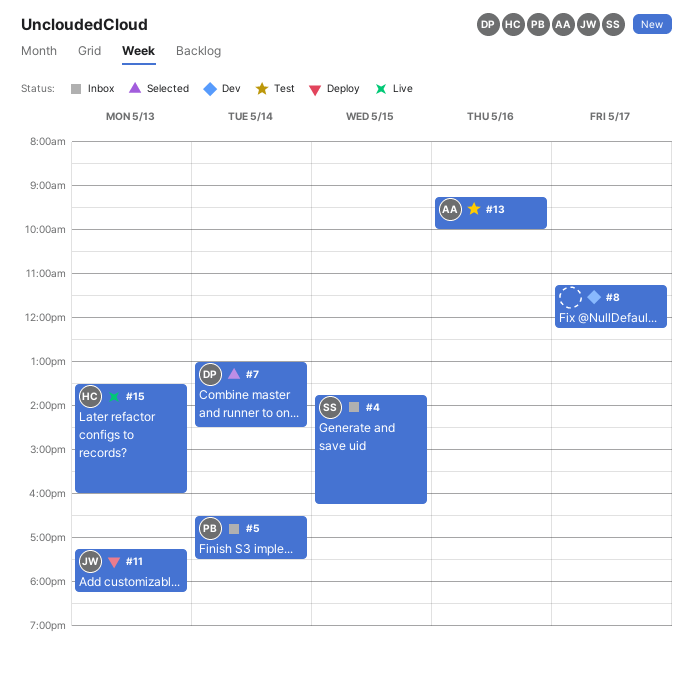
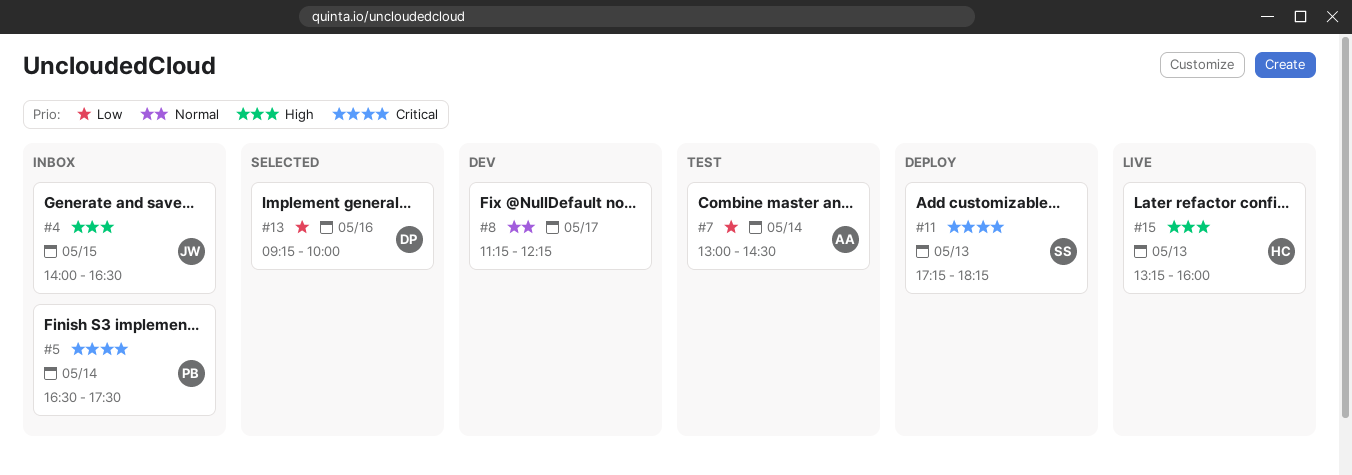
#4, owner: SS -> JW
#4, begins: 13:45 -> 14:00
#4, ends: 16:15 -> 16:30
#7, status: Selected -> Test
#7, owner: DP -> AA
#11, owner: JW -> SS
#13, status: Test -> Selected
#13, owner: AA -> DP
#15, begins: 13:30 -> 13:15

